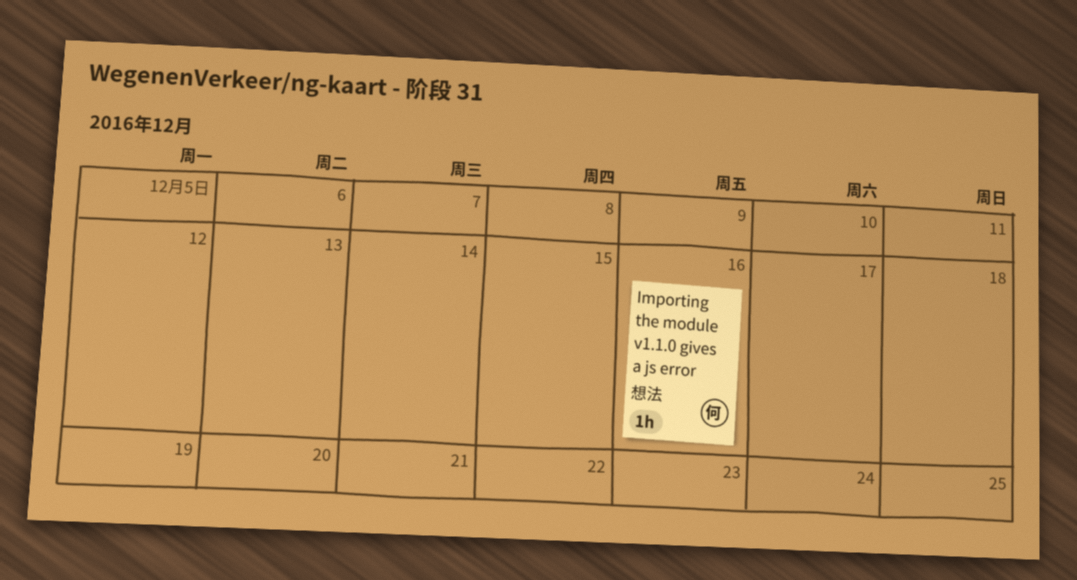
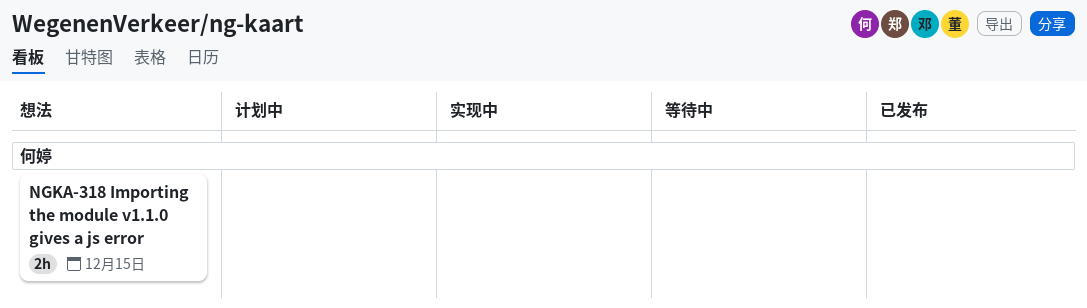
Importing the module v1.1.0 gives a js error, estimate: 1h -> 2h
Importing the module v1.1.0 gives a js error, due: Dec 16 -> Dec 15

